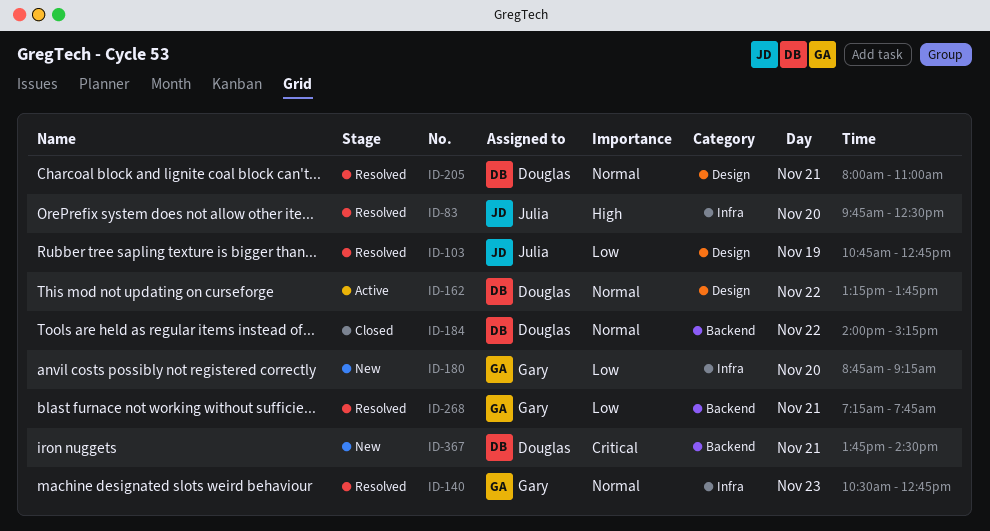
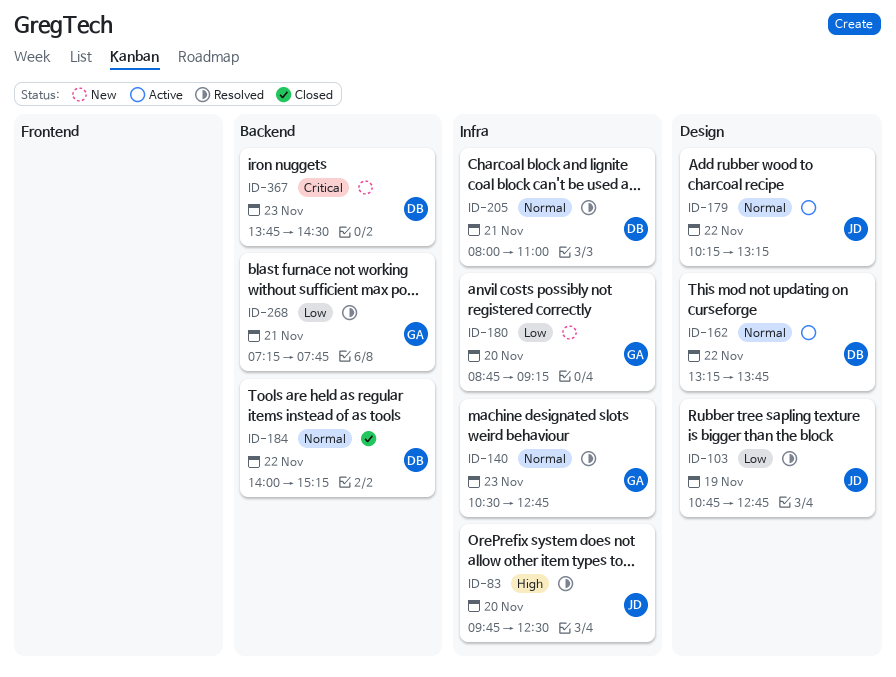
ID-179: none -> present
ID-205, label: Design -> Infra
ID-367, day: Nov 21 -> Nov 23

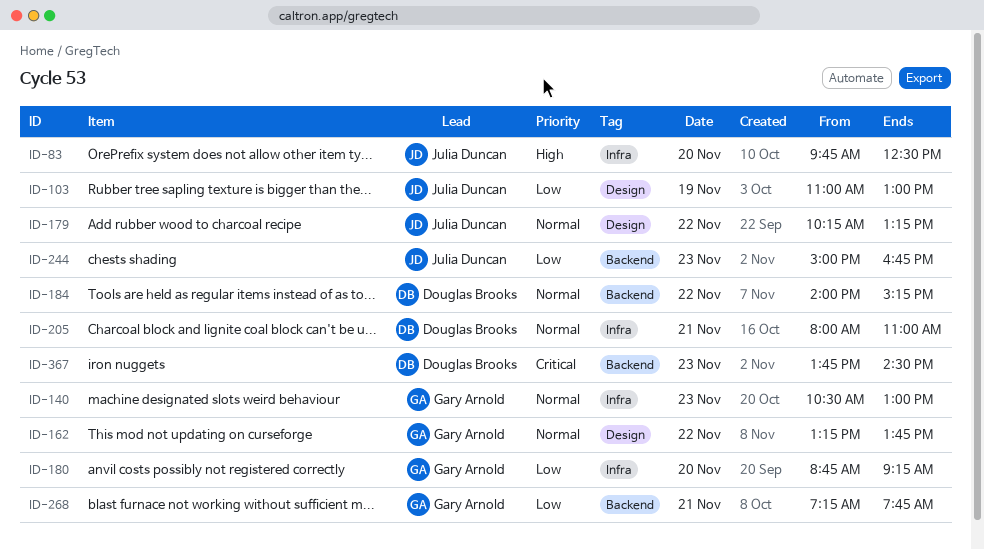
ID-103, begins: 10:45 -> 11:00
ID-103, ends: 12:45 -> 13:00
ID-140, ends: 12:45 -> 13:00
ID-162, owner: Douglas Brooks -> Gary Arnold
ID-244: none -> present

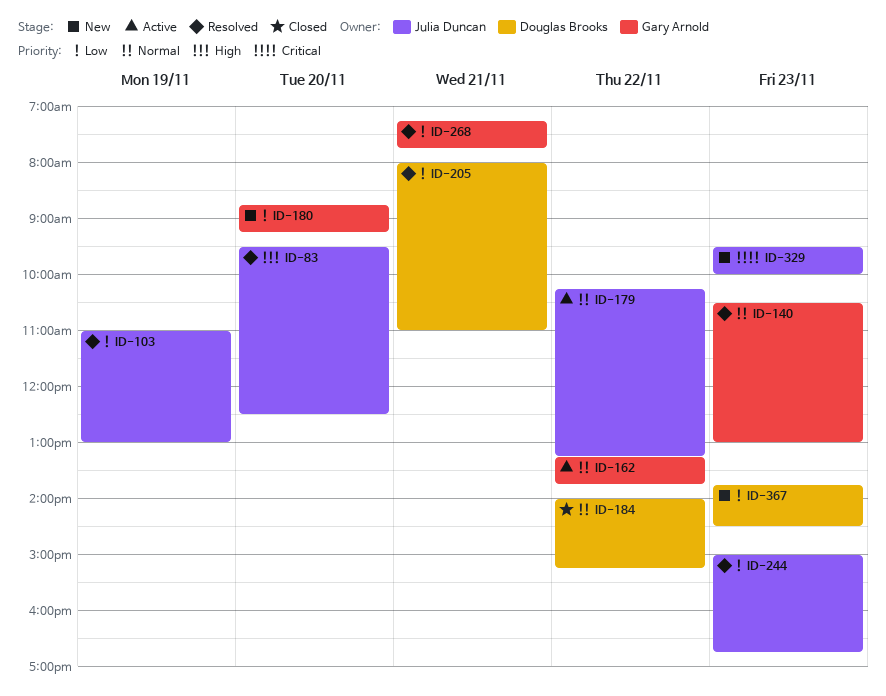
ID-83, begins: 09:45 -> 09:30
ID-205, priority: Normal -> Low
ID-329: none -> present
ID-367, priority: Critical -> Low

